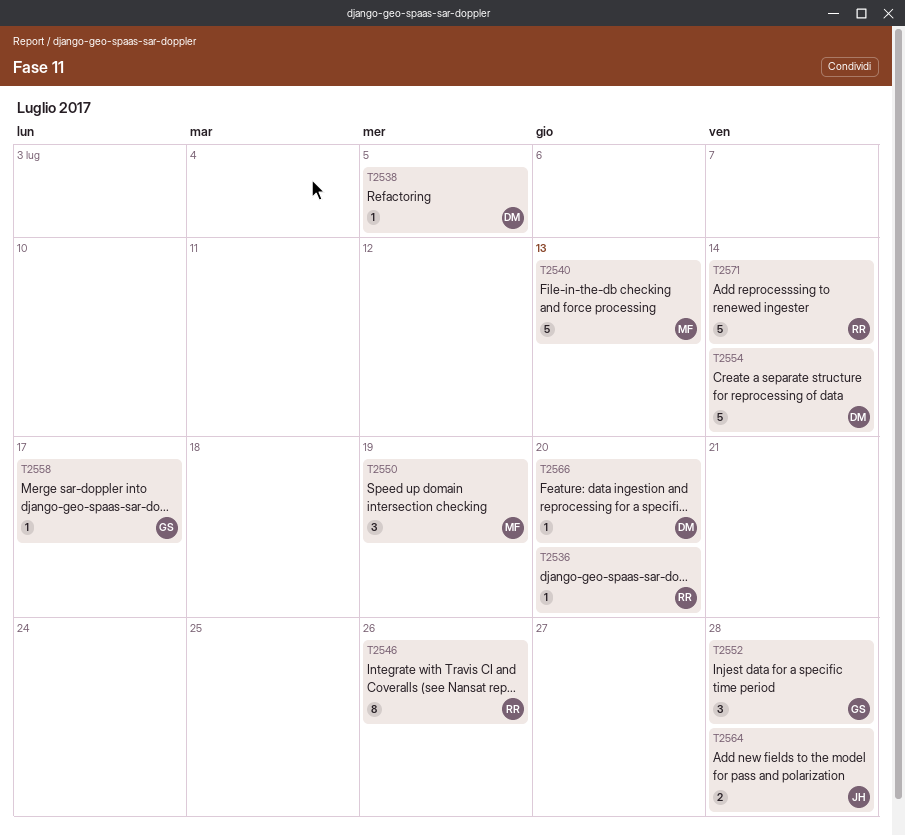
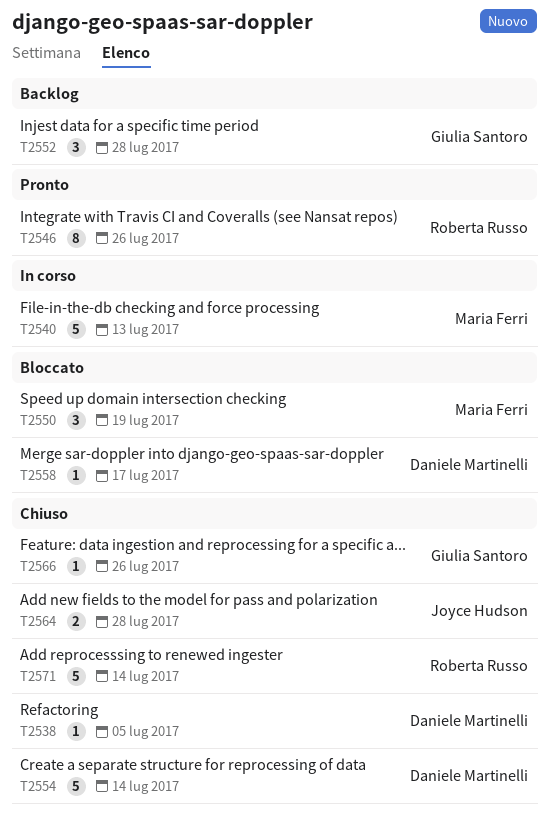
T2536: present -> none
T2558, owner: Giulia Santoro -> Daniele Martinelli
T2566, owner: Daniele Martinelli -> Giulia Santoro
T2566, due: Jul 20 -> Jul 26

